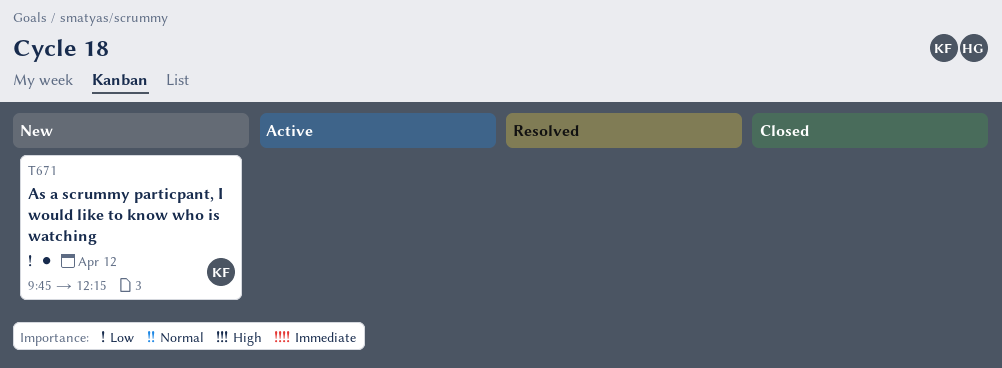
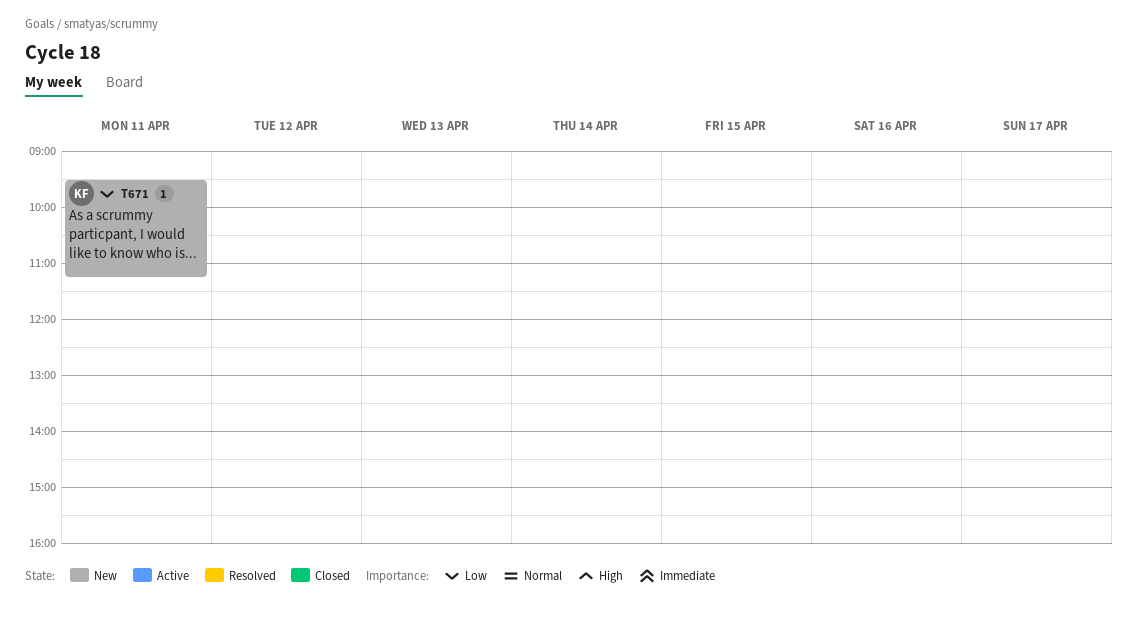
T671, day: Apr 12 -> Apr 11
T671, begins: 09:45 -> 09:30
T671, ends: 12:15 -> 11:15

